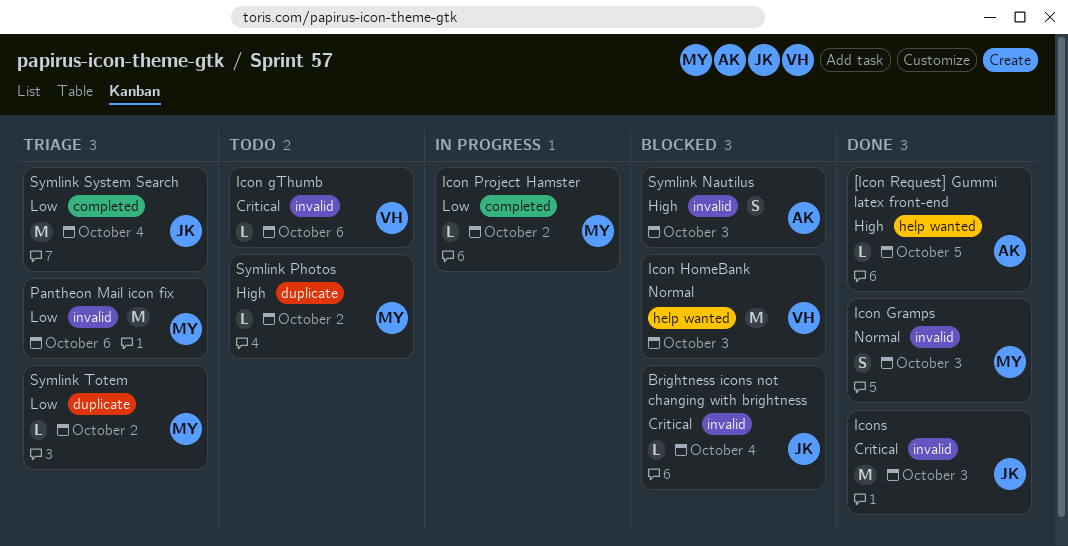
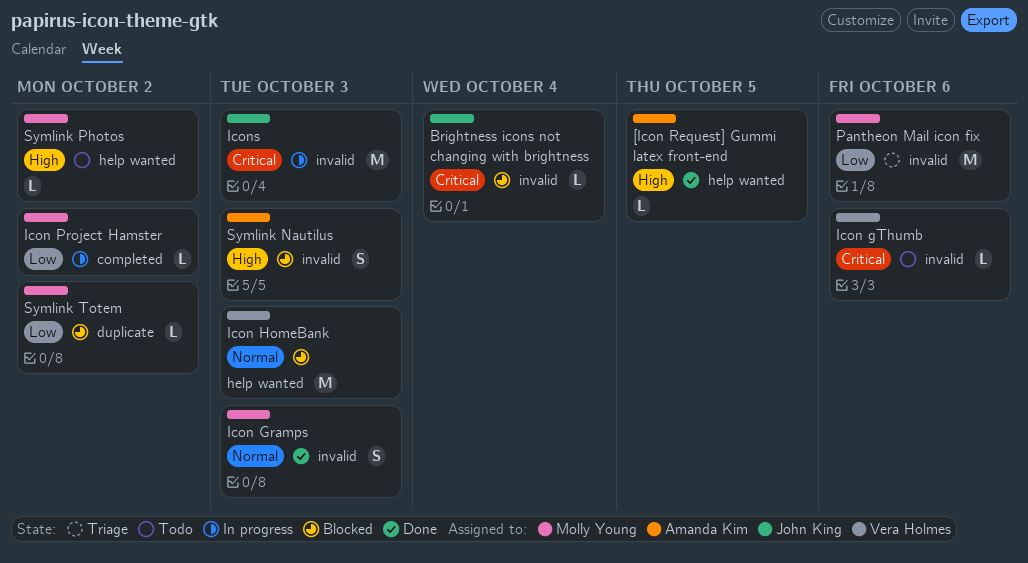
Icons, status: Done -> In progress
Symlink Photos, label: duplicate -> help wanted
Symlink System Search: present -> none
Symlink Totem, status: Triage -> Blocked

